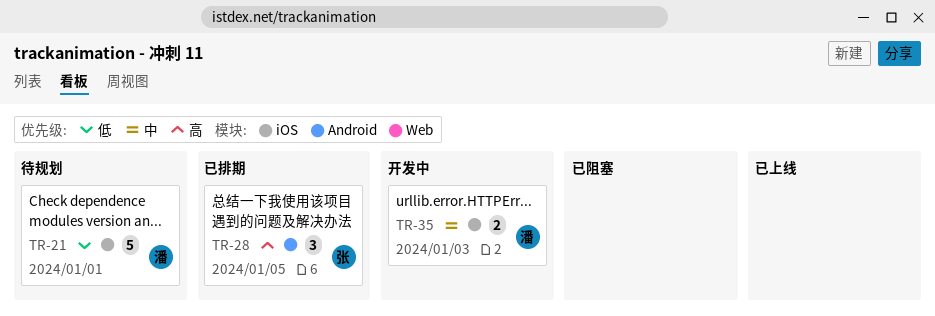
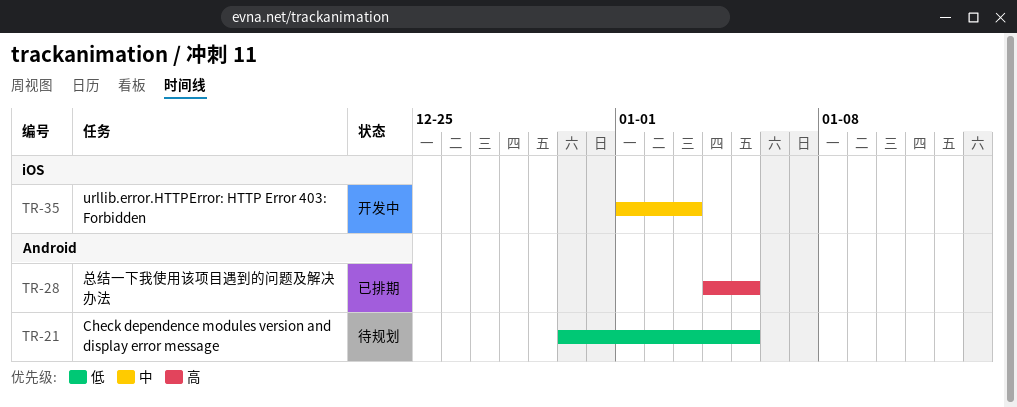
TR-21, label: iOS -> Android
TR-21, due: Jan 1 -> Jan 5

